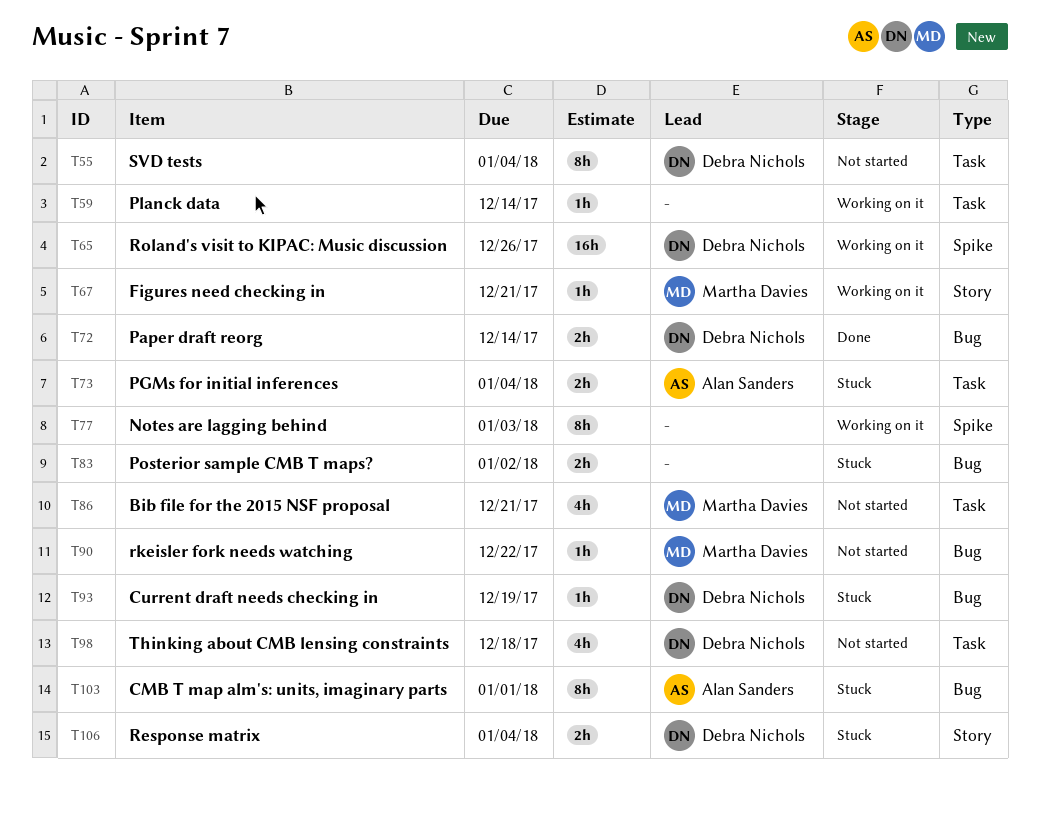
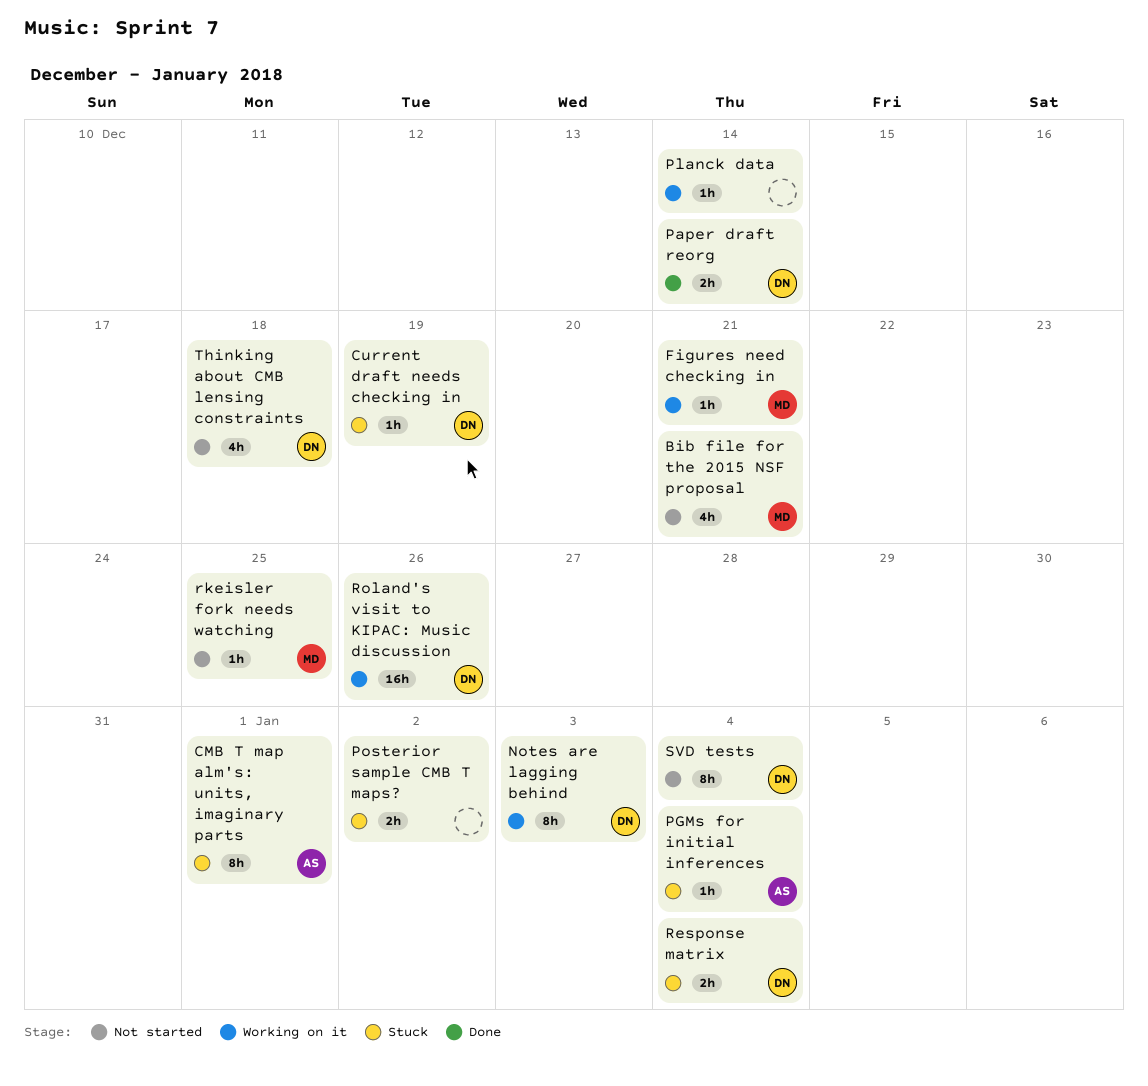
Notes are lagging behind, owner: none -> Debra Nichols
PGMs for initial inferences, estimate: 2h -> 1h
rkeisler fork needs watching, due: Dec 22 -> Dec 25

